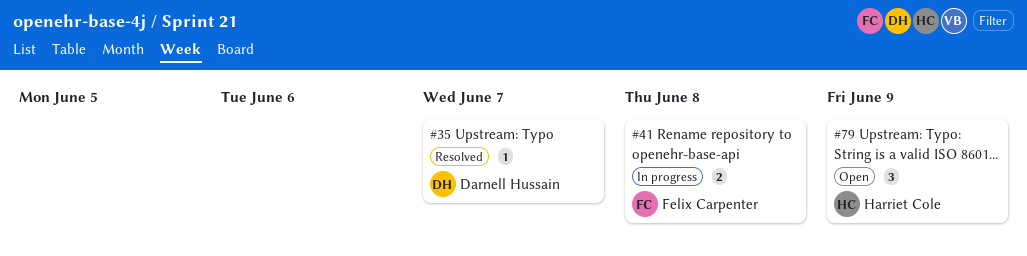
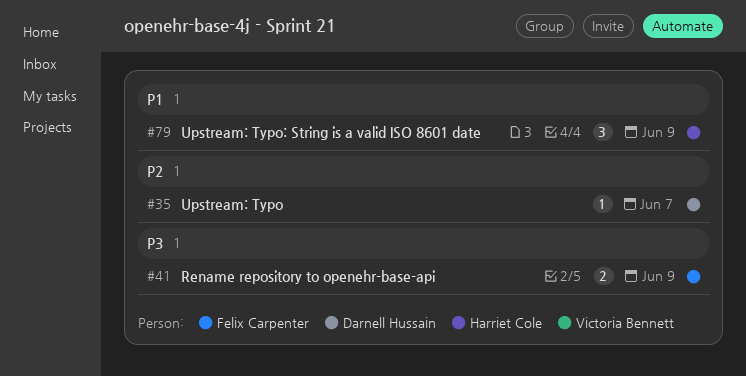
#41, due: Jun 8 -> Jun 9

